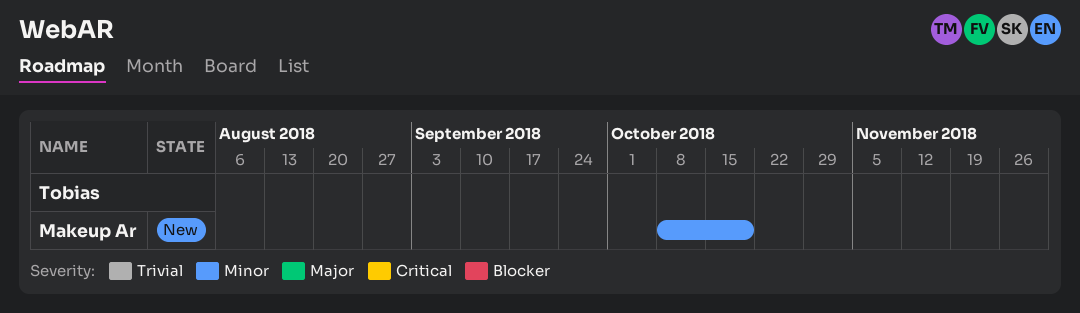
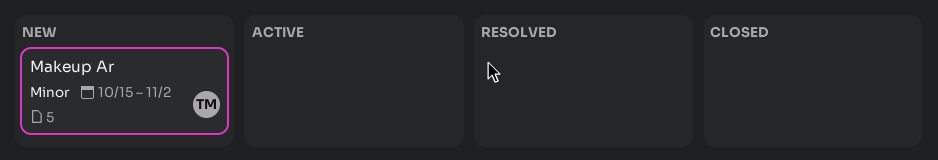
Makeup Ar, start: Oct 8 -> Oct 15
Makeup Ar, due: Oct 19 -> Nov 2

